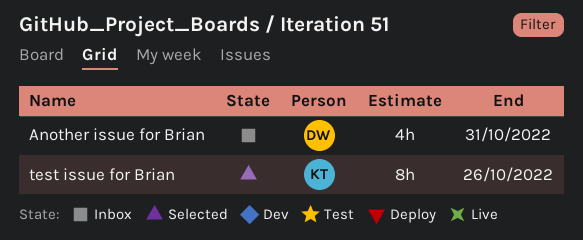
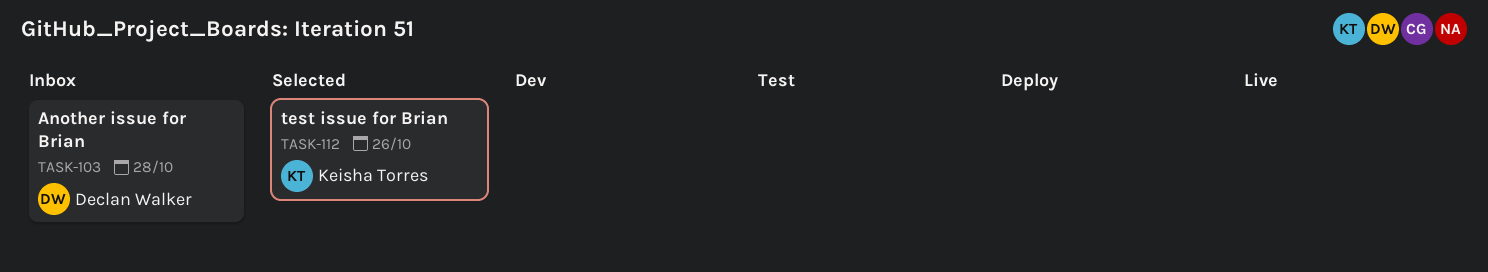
Another issue for Brian, due: Oct 31 -> Oct 28

